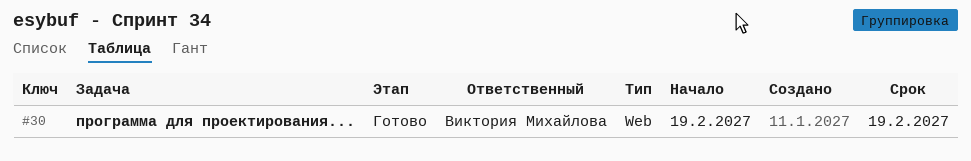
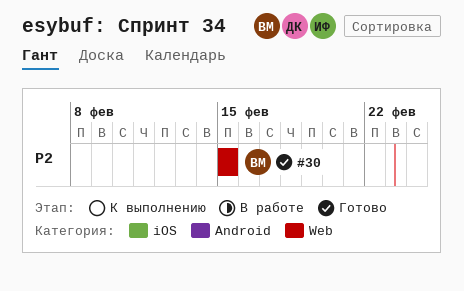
#30, start: Feb 19 -> Feb 15
#30, due: Feb 19 -> Feb 15

